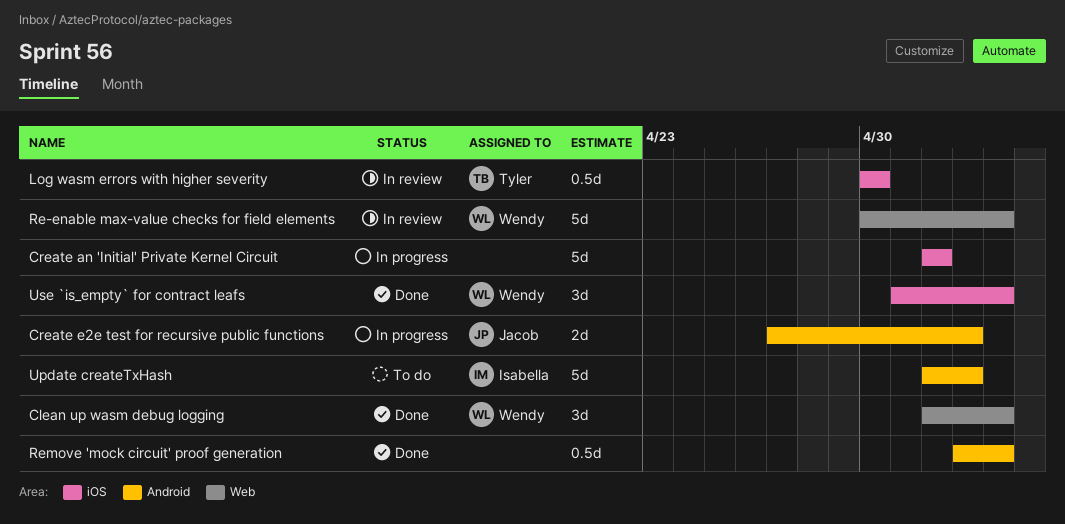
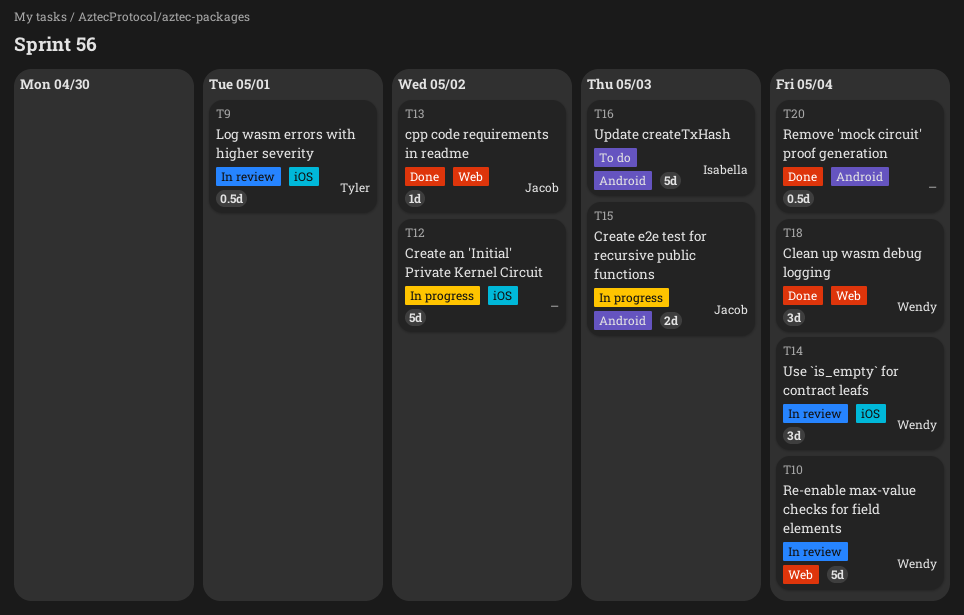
cpp code requirements in readme: none -> present
Log wasm errors with higher severity, due: Apr 30 -> May 1
Use `is_empty` for contract leafs, status: Done -> In review

